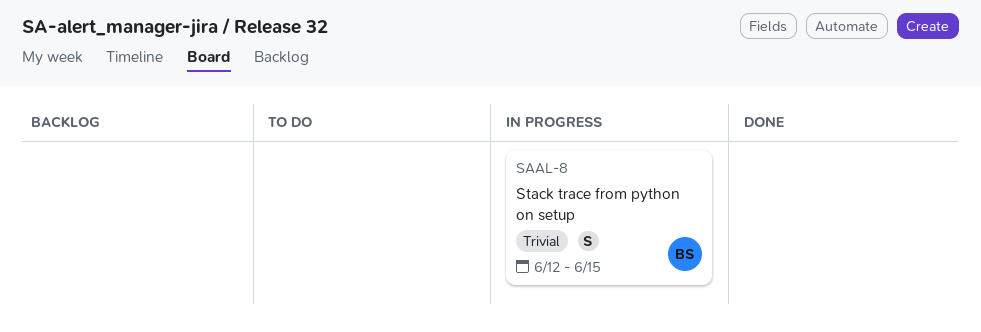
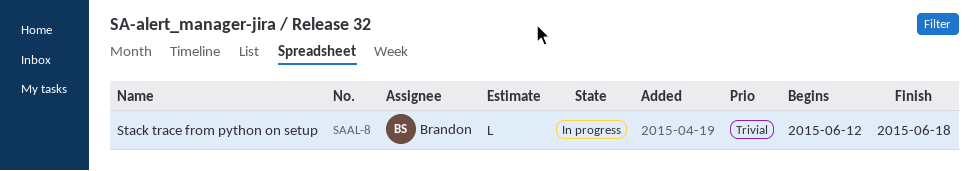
SAAL-8, estimate: S -> L
SAAL-8, due: Jun 15 -> Jun 18

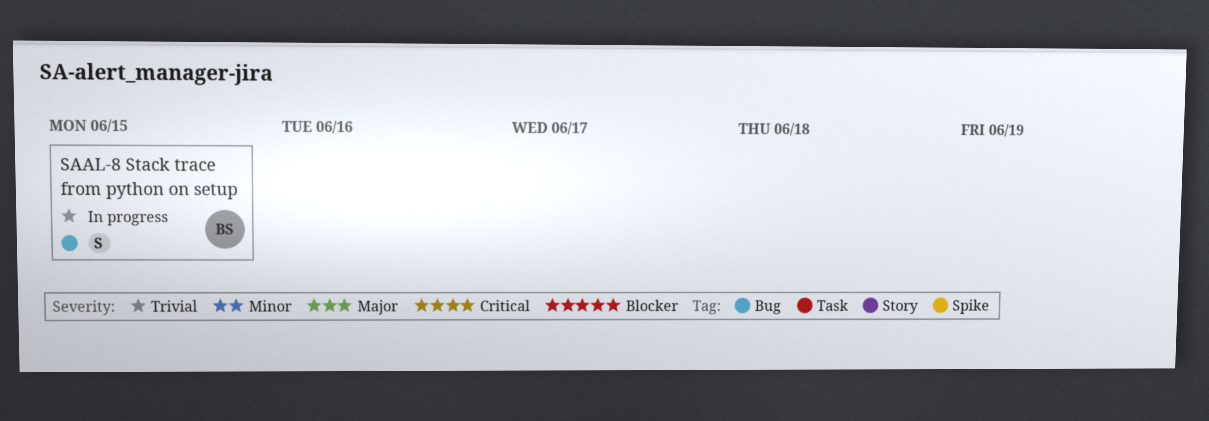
SAAL-8, estimate: L -> S
SAAL-8, due: Jun 18 -> Jun 15

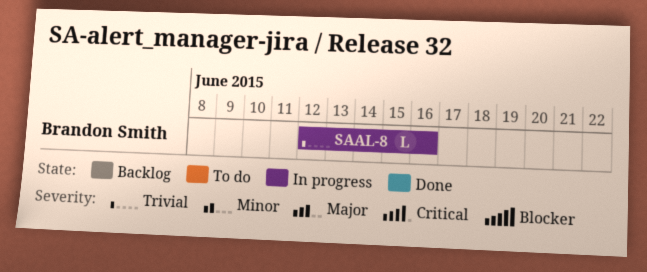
SAAL-8, estimate: S -> L
SAAL-8, due: Jun 15 -> Jun 16

